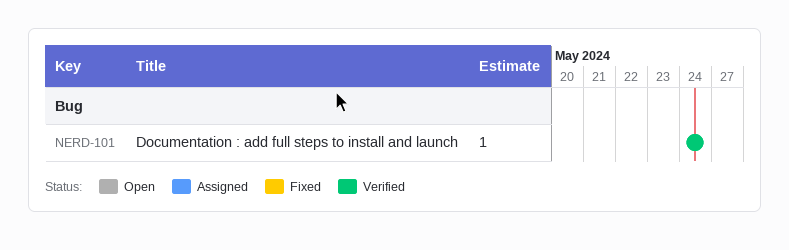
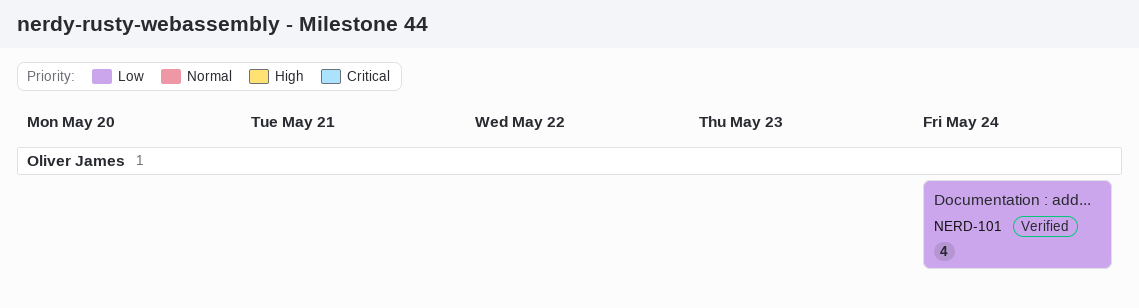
NERD-101, estimate: 1 -> 4

